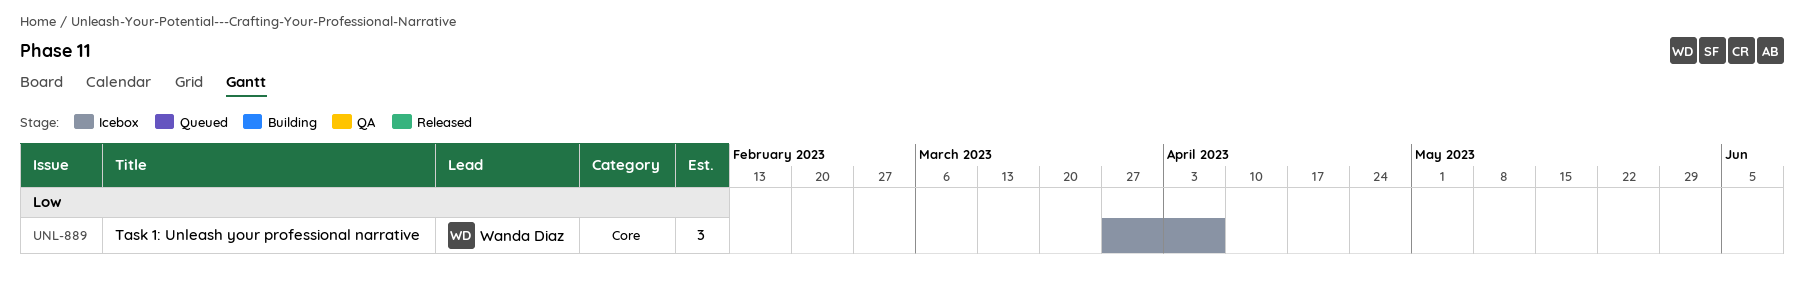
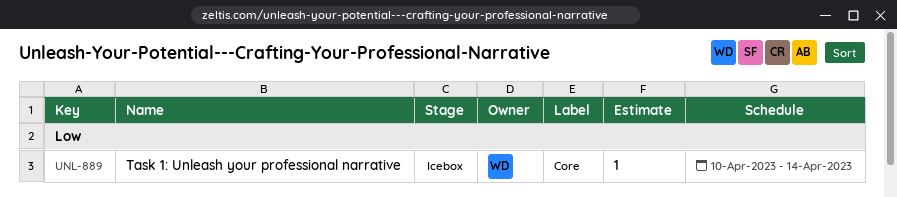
UNL-889, estimate: 3 -> 1
UNL-889, start: Mar 27 -> Apr 10
UNL-889, due: Apr 7 -> Apr 14

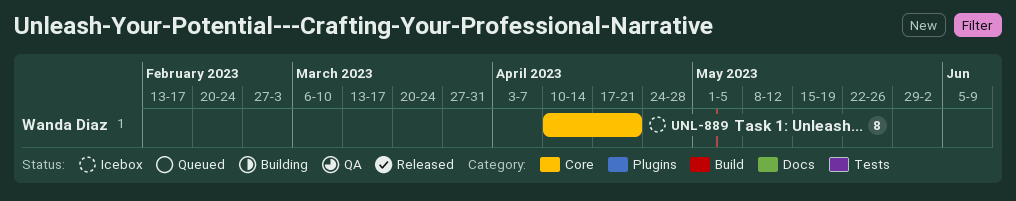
UNL-889, estimate: 1 -> 8
UNL-889, due: Apr 14 -> Apr 21

